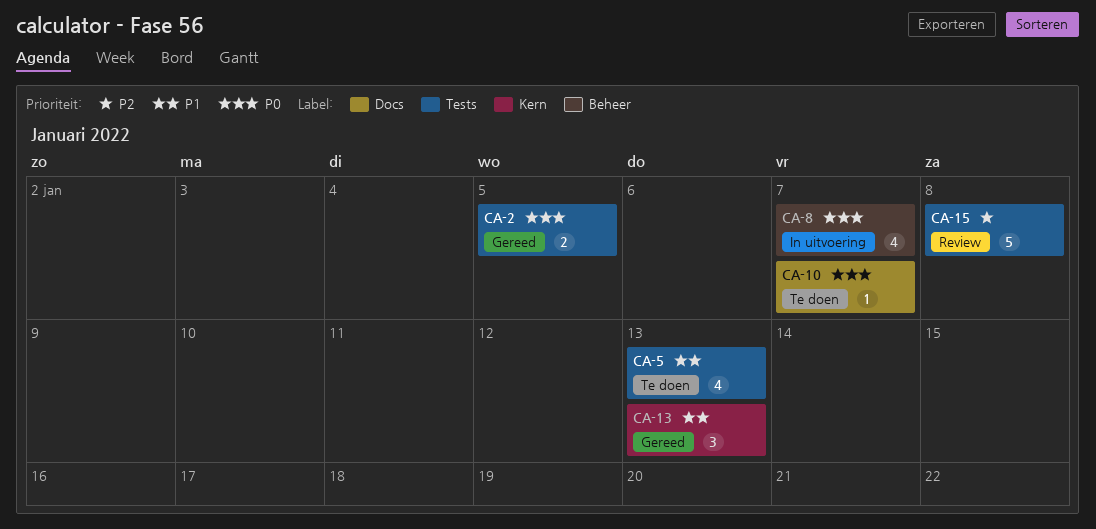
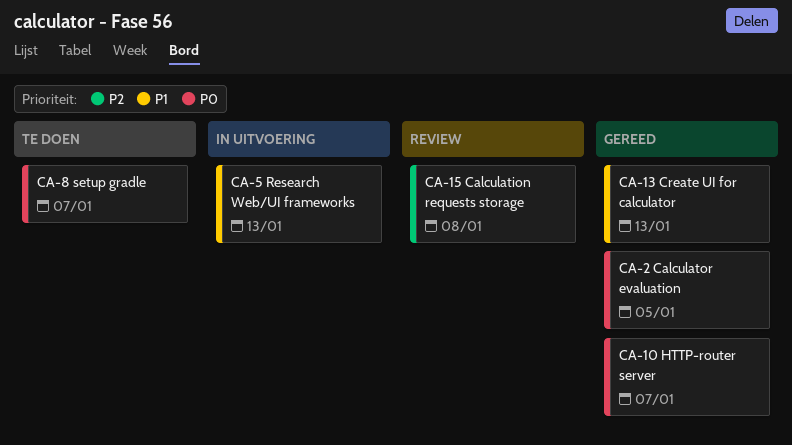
CA-5, status: Te doen -> In uitvoering
CA-8, status: In uitvoering -> Te doen
CA-10, status: Te doen -> Gereed

